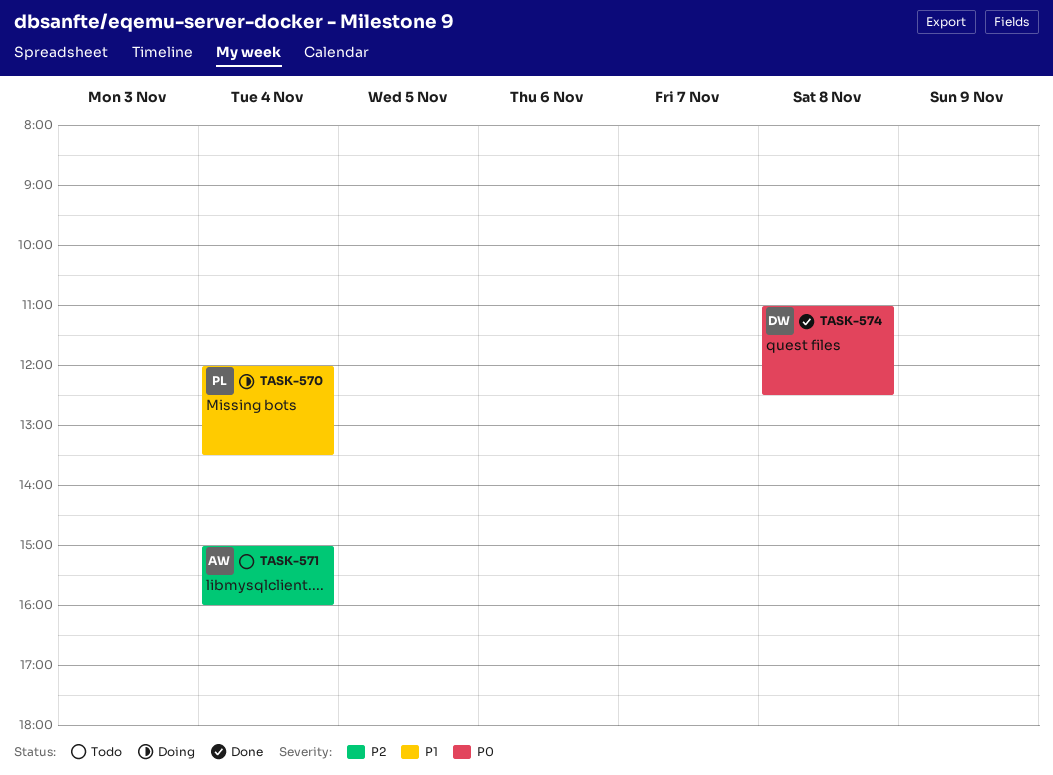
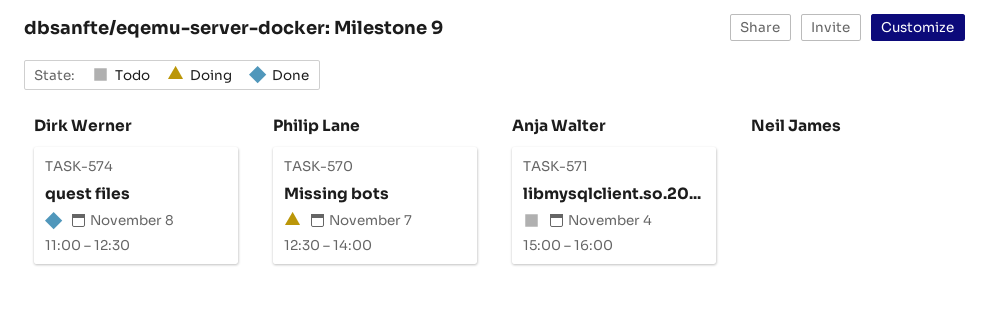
TASK-570, day: Nov 4 -> Nov 7
TASK-570, begins: 12:00 -> 12:30
TASK-570, ends: 13:30 -> 14:00

